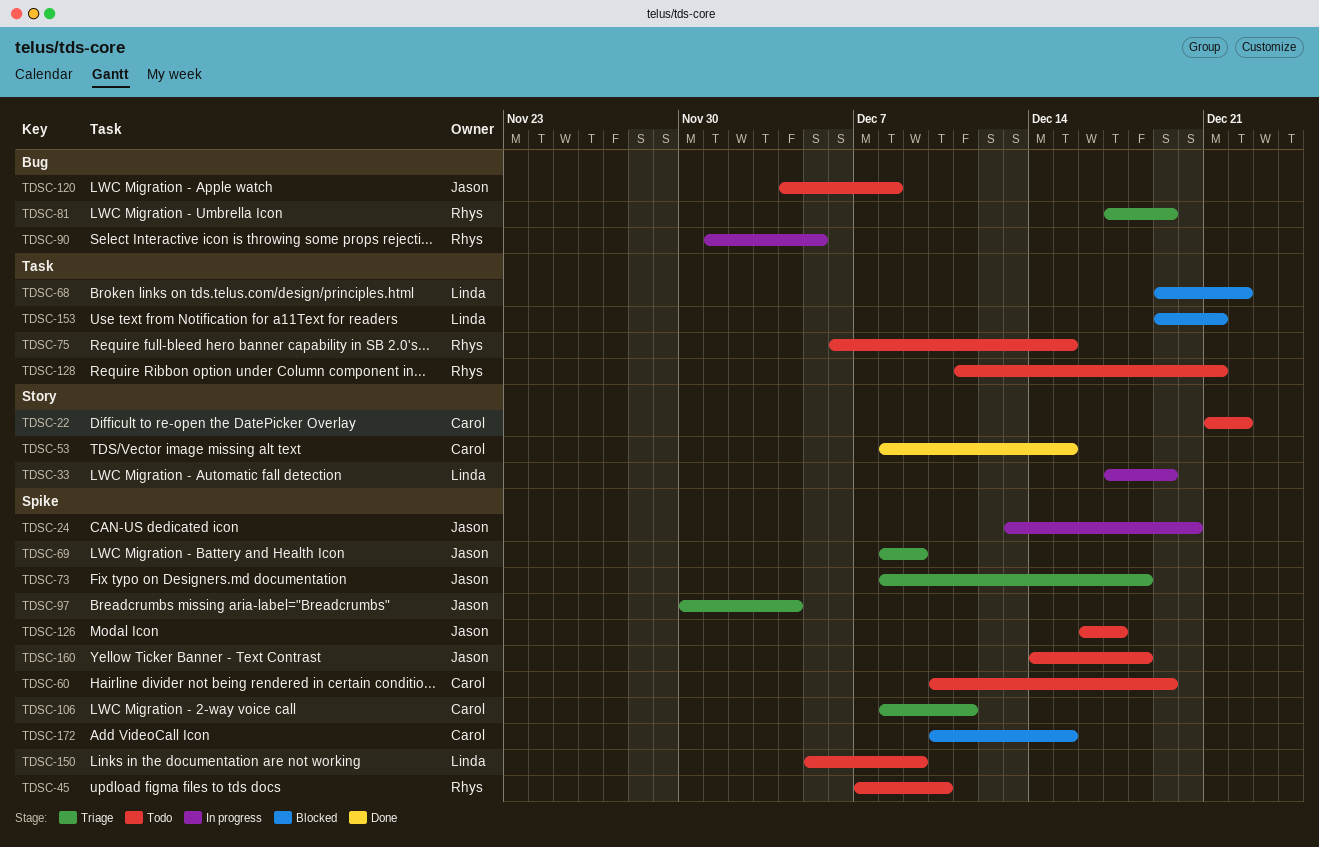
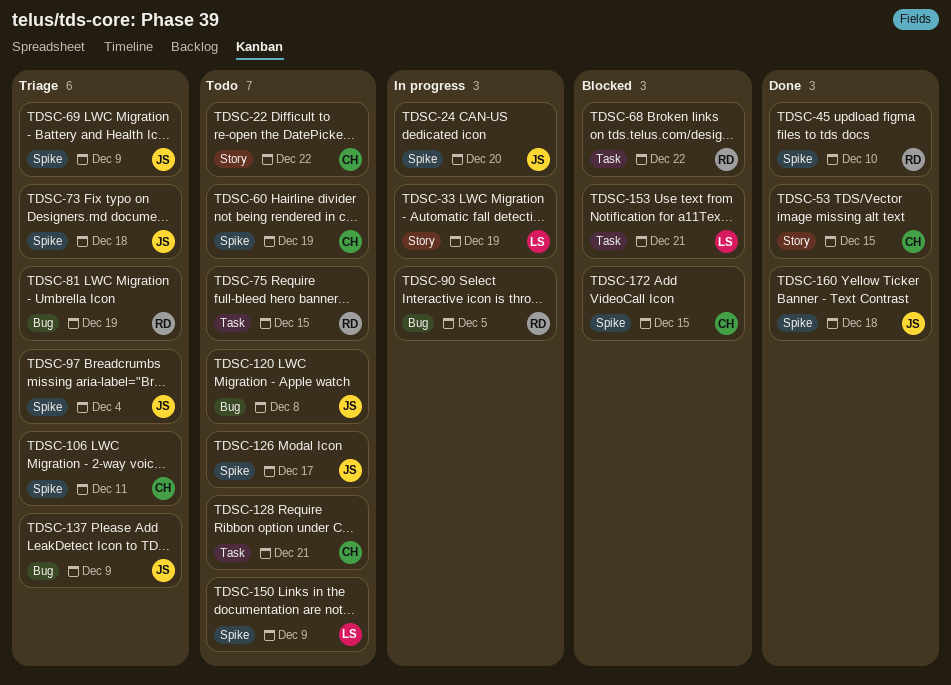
TDSC-45, status: Todo -> Done
TDSC-68, owner: Linda -> Rhys
TDSC-128, owner: Rhys -> Carol
TDSC-137: none -> present
TDSC-160, status: Todo -> Done

